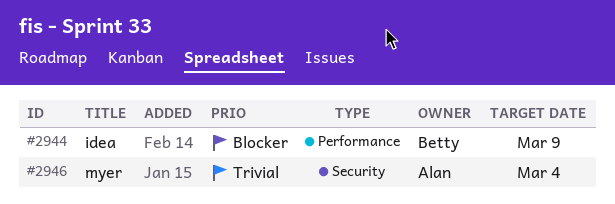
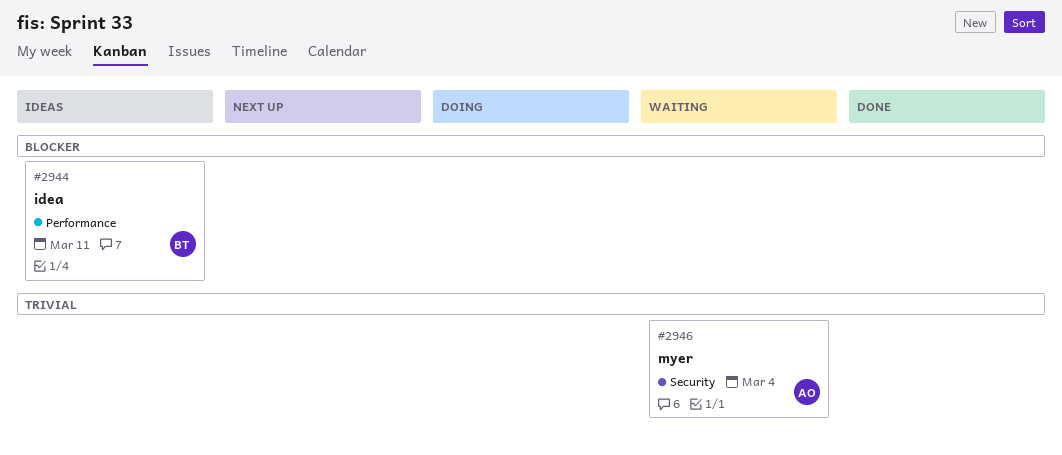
#2944, due: Mar 9 -> Mar 11

